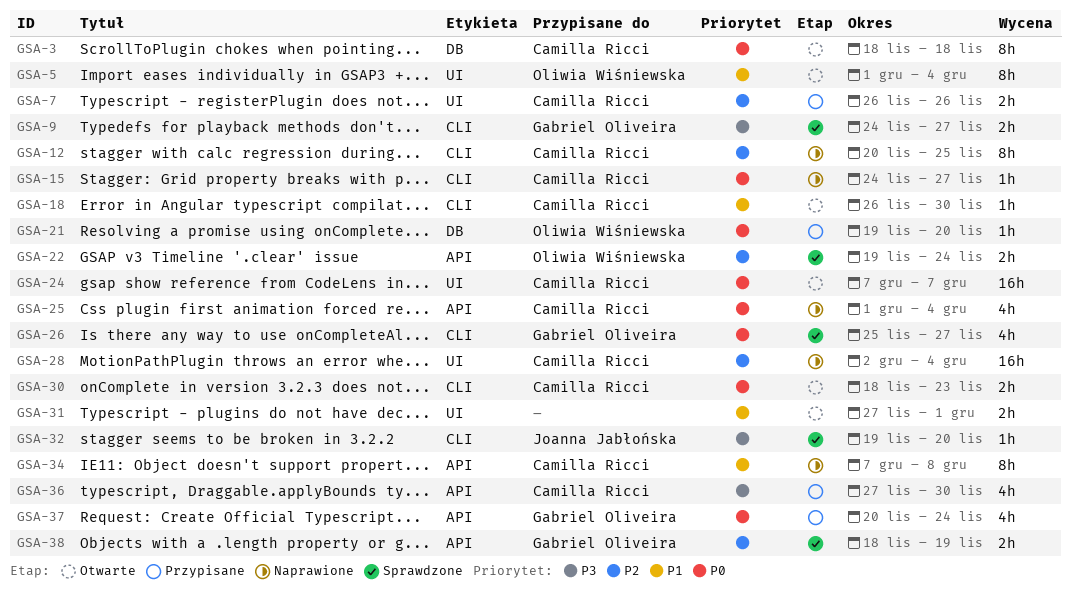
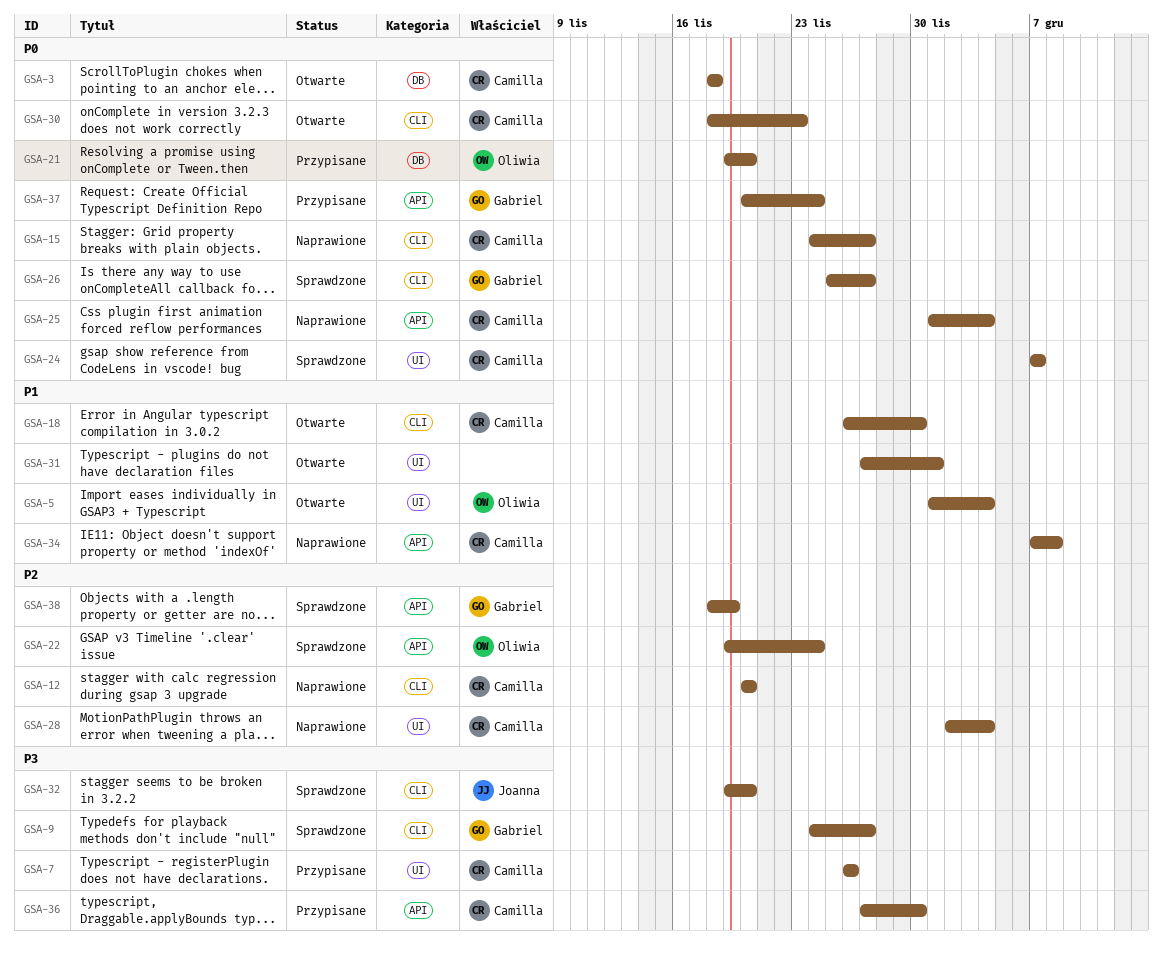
GSA-7, priority: P2 -> P3
GSA-12, due: Nov 25 -> Nov 20
GSA-24, status: Otwarte -> Sprawdzone

